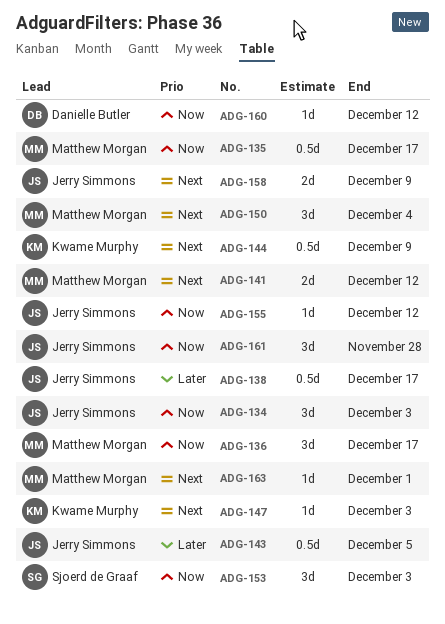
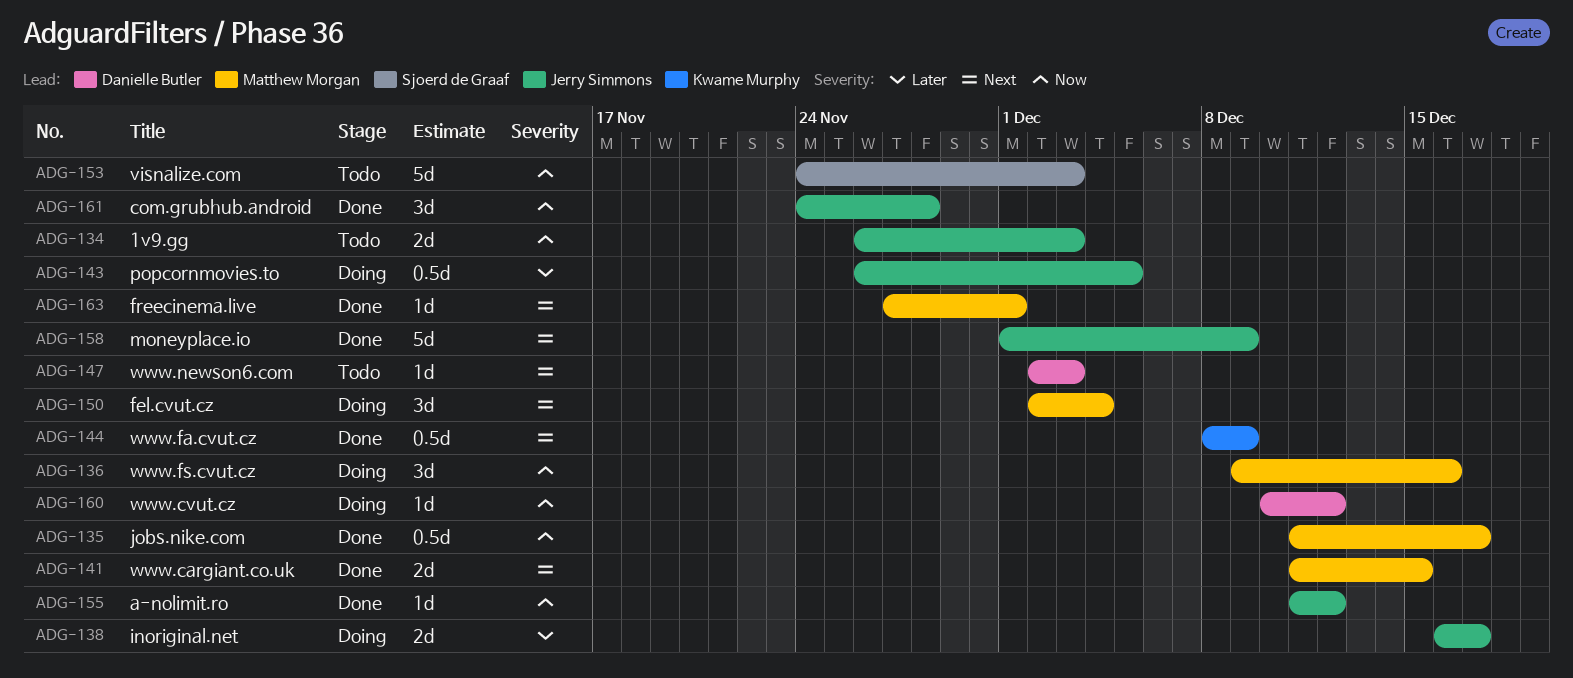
ADG-134, estimate: 3d -> 2d
ADG-136, due: Dec 17 -> Dec 16
ADG-138, estimate: 0.5d -> 2d
ADG-141, due: Dec 12 -> Dec 15
ADG-147, owner: Kwame Murphy -> Danielle Butler
ADG-153, estimate: 3d -> 5d
ADG-158, estimate: 2d -> 5d

